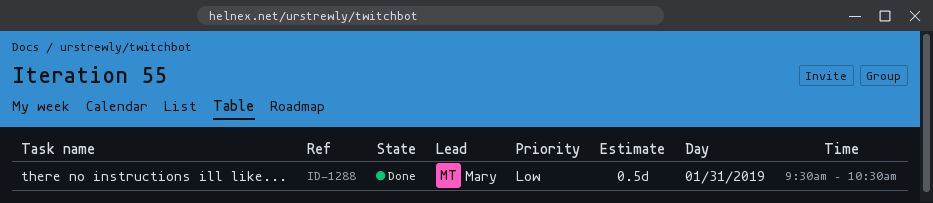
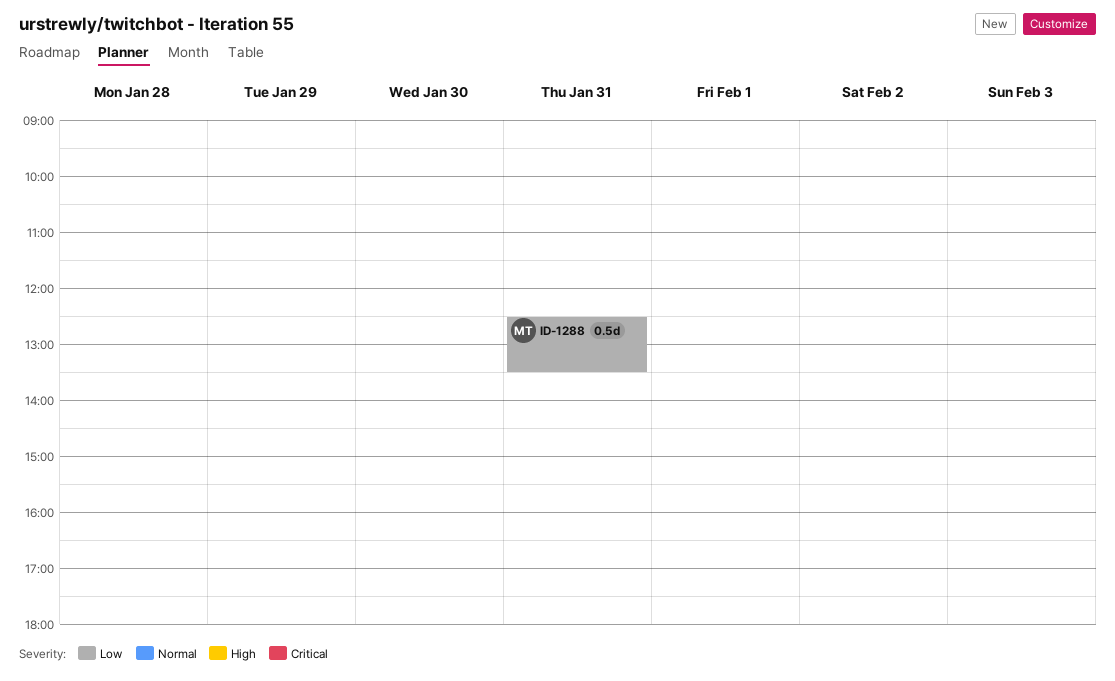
ID-1288, begins: 09:30 -> 12:30
ID-1288, ends: 10:30 -> 13:30

